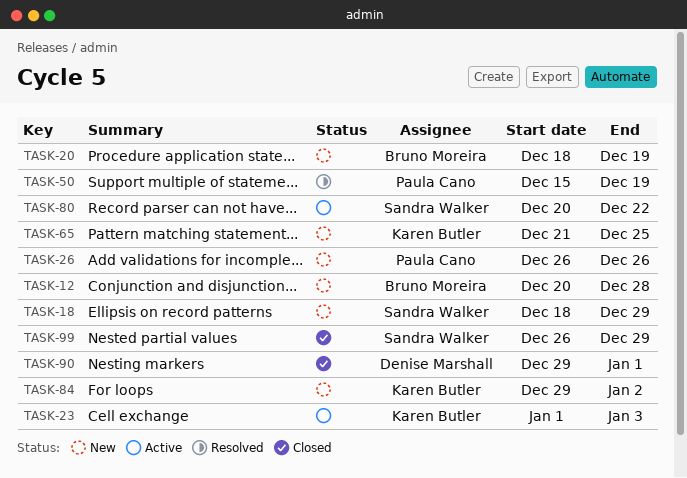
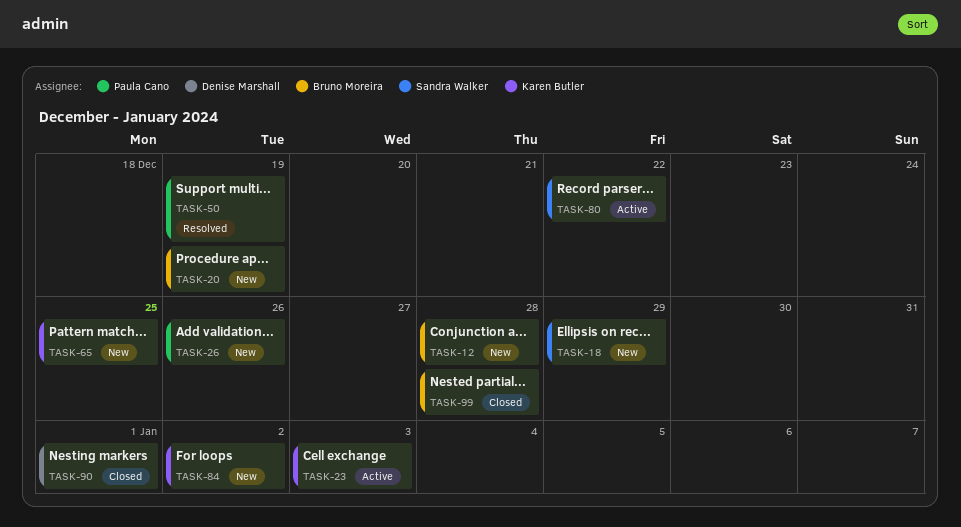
TASK-99, owner: Sandra Walker -> Bruno Moreira
TASK-99, due: Dec 29 -> Dec 28

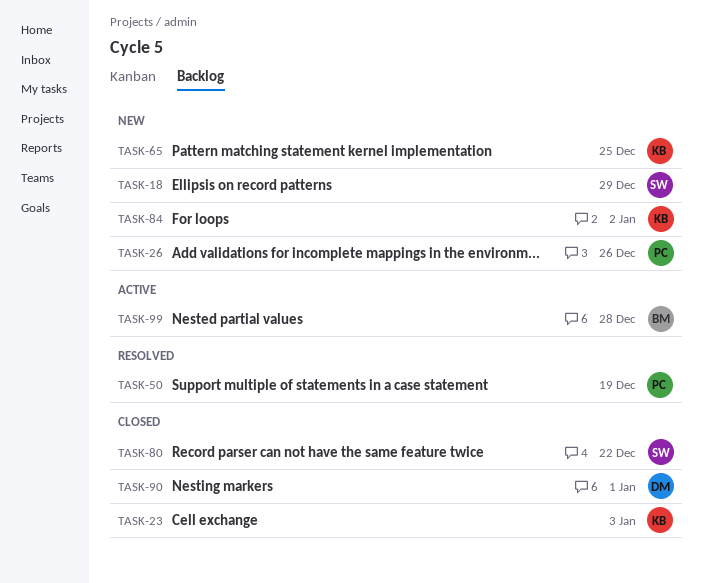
TASK-12: present -> none
TASK-20: present -> none
TASK-23, status: Active -> Closed
TASK-80, status: Active -> Closed
TASK-99, status: Closed -> Active

